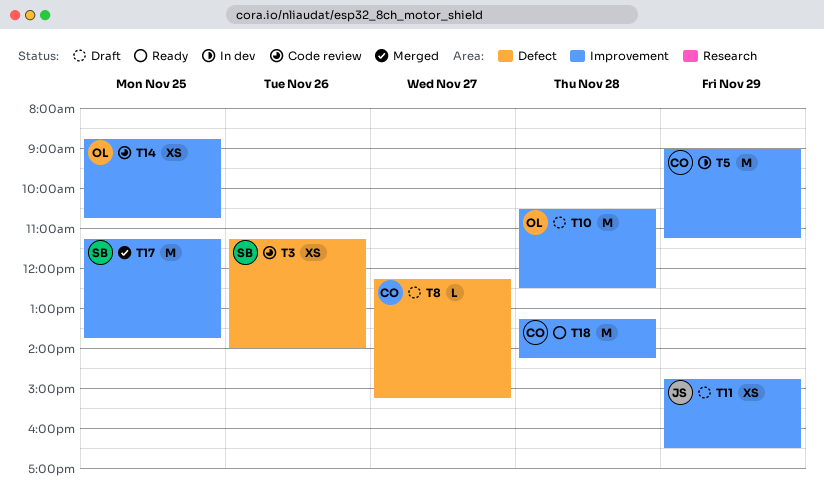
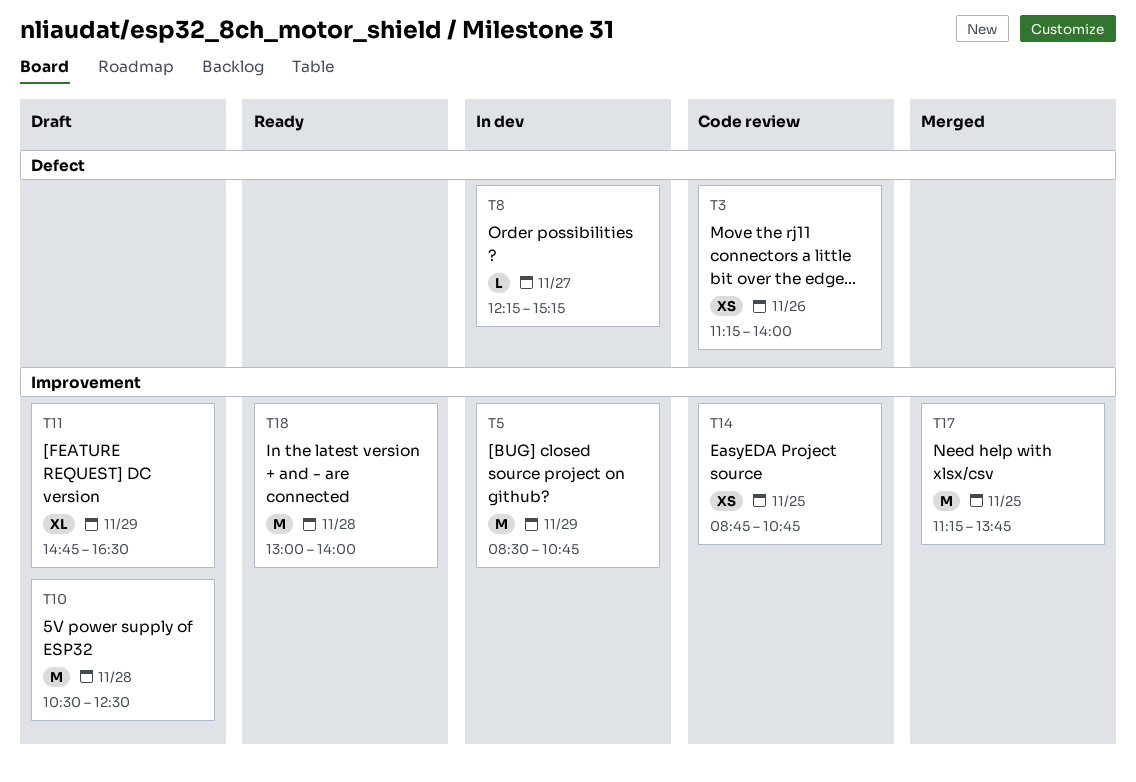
T5, begins: 09:00 -> 08:30
T5, ends: 11:15 -> 10:45
T8, status: Draft -> In dev
T11, estimate: XS -> XL
T18, begins: 13:15 -> 13:00
T18, ends: 14:15 -> 14:00

